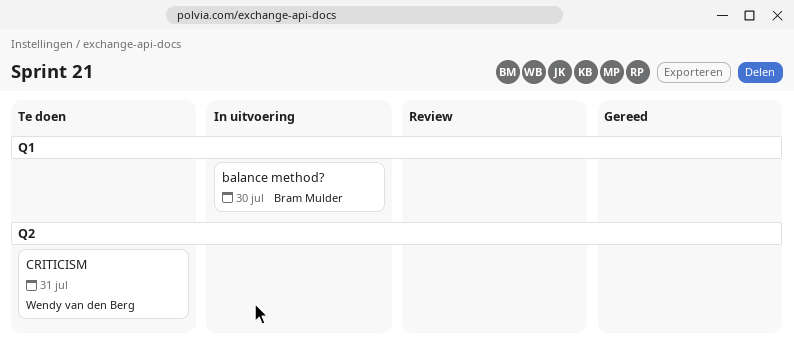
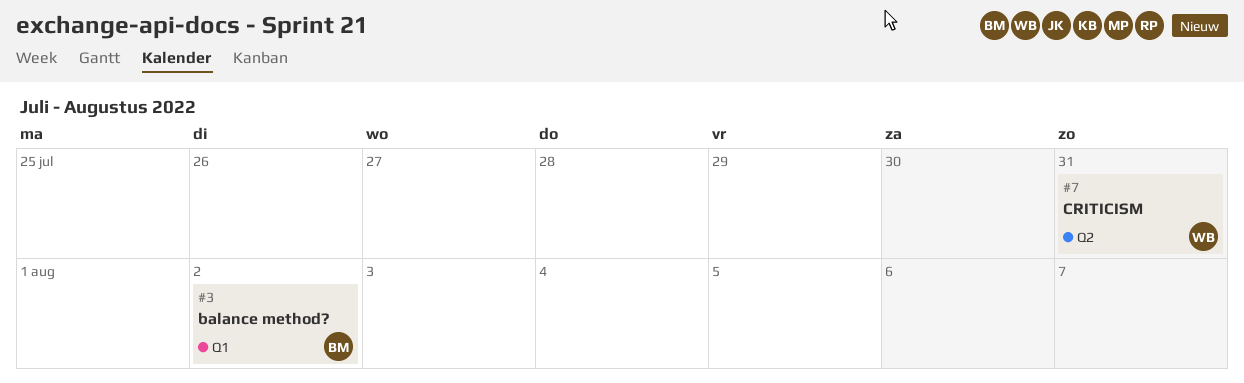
balance method?, due: Jul 30 -> Aug 2

